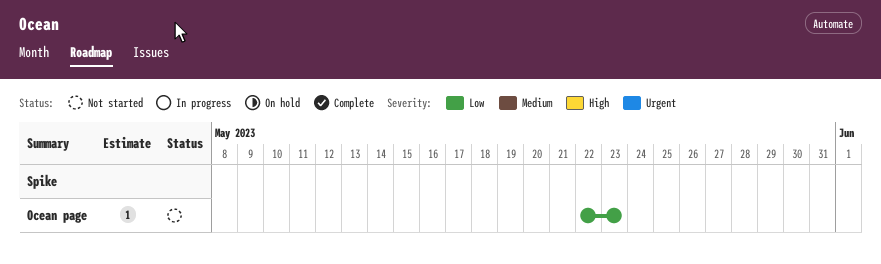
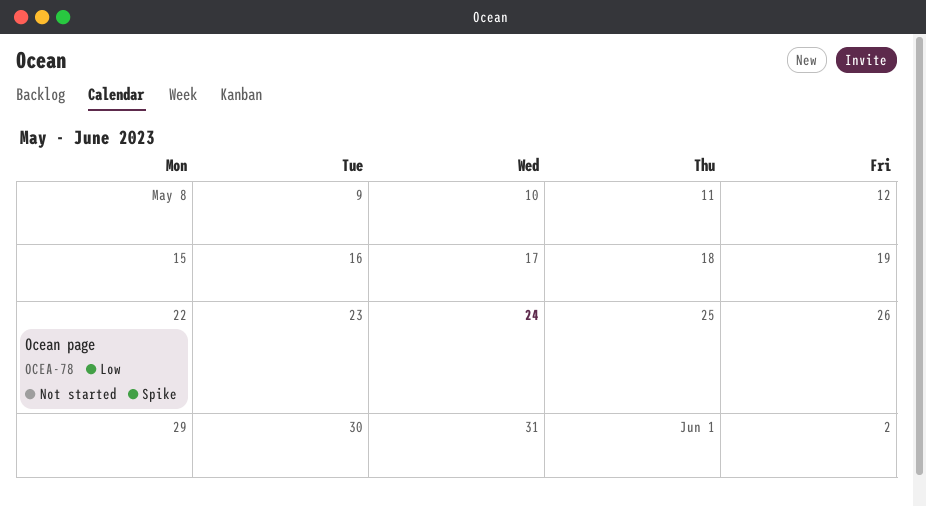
Ocean page, due: May 23 -> May 22

